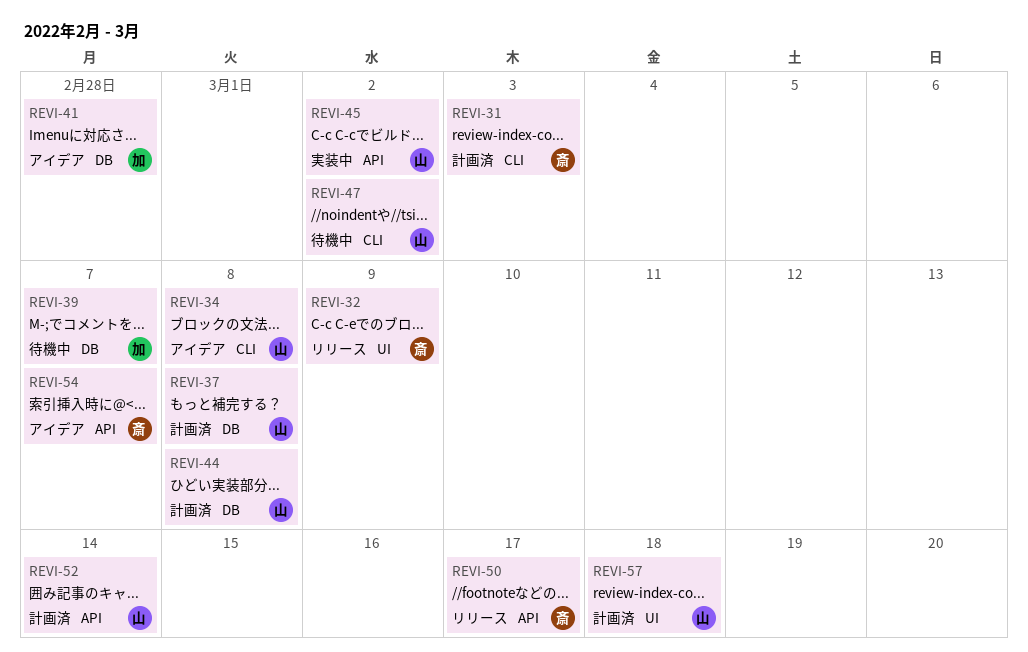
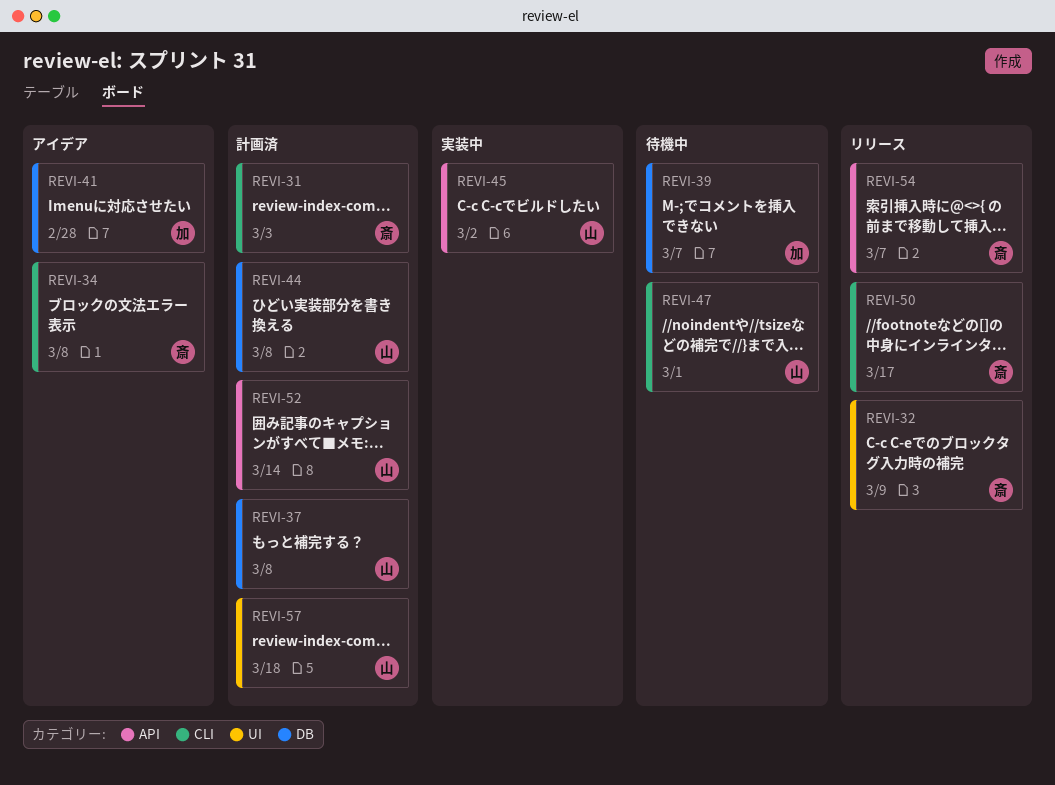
REVI-34, owner: 山 -> 斎
REVI-47, due: Mar 2 -> Mar 1
REVI-50, label: API -> CLI
REVI-54, status: アイデア -> リリース

